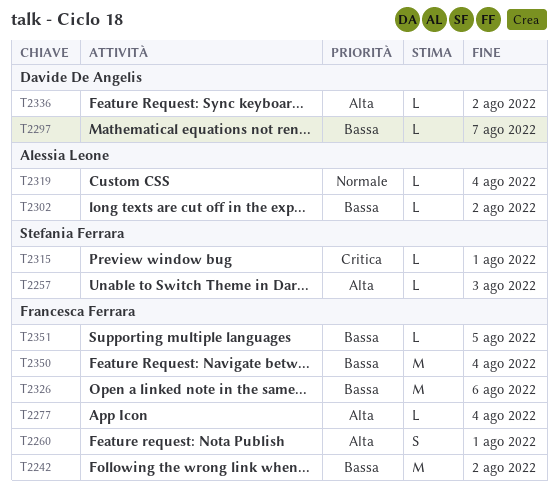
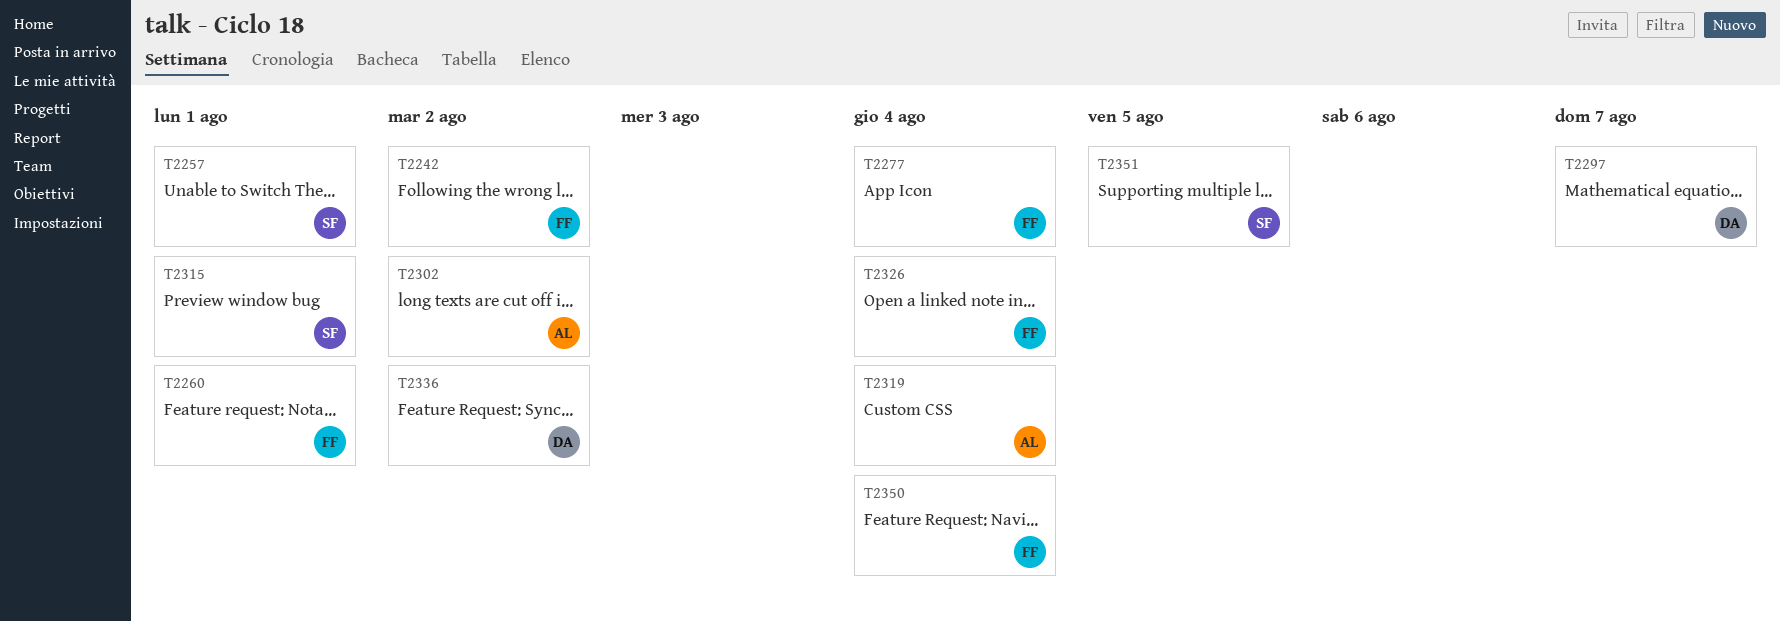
T2257, due: Aug 3 -> Aug 1
T2326, due: Aug 6 -> Aug 4
T2351, owner: Francesca Ferrara -> Stefania Ferrara

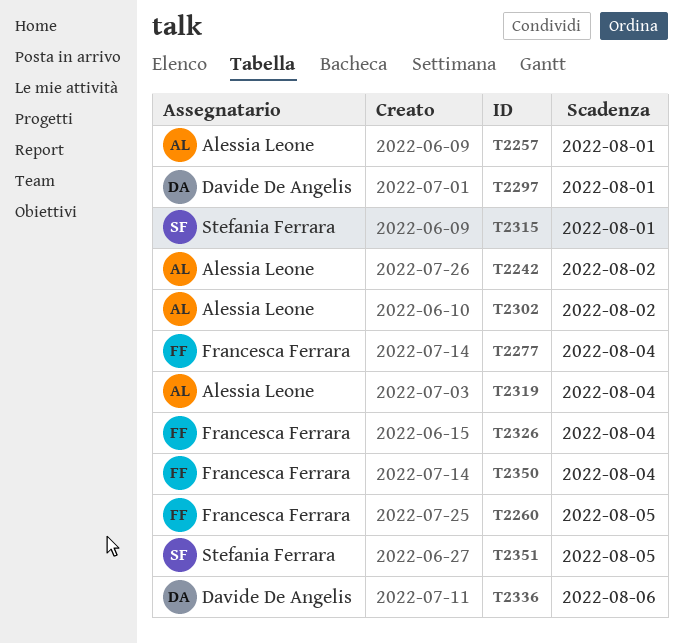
T2242, owner: Francesca Ferrara -> Alessia Leone
T2257, owner: Stefania Ferrara -> Alessia Leone
T2260, due: Aug 1 -> Aug 5
T2297, due: Aug 7 -> Aug 1
T2336, due: Aug 2 -> Aug 6

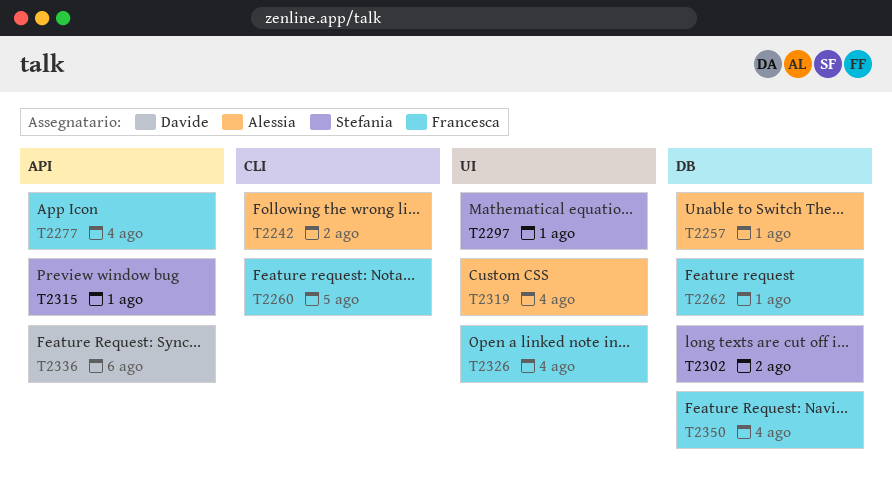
T2262: none -> present
T2297, owner: Davide De Angelis -> Stefania Ferrara
T2302, owner: Alessia Leone -> Stefania Ferrara
T2351: present -> none

